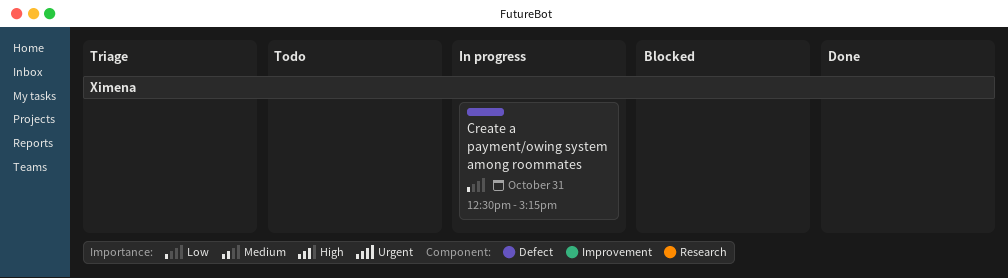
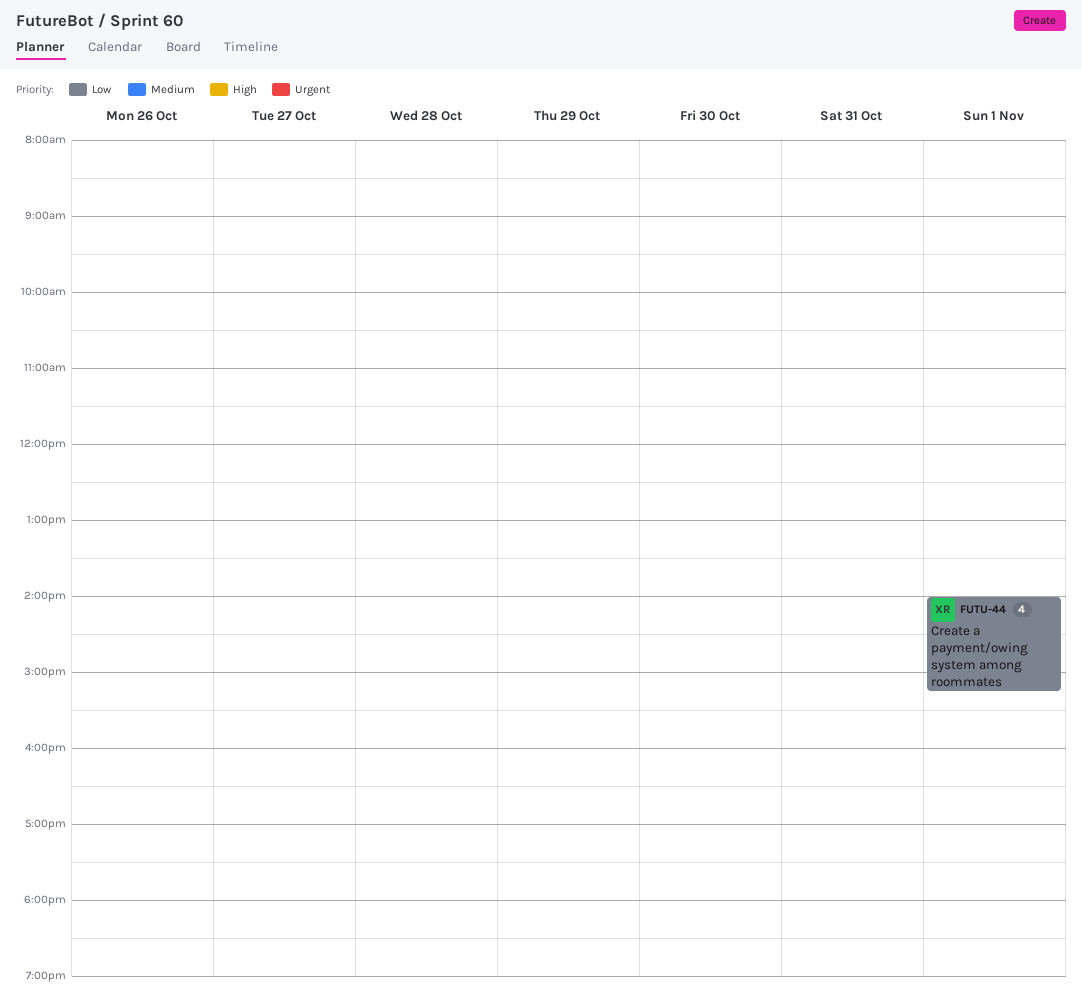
Create a payment/owing system among roommates, day: Oct 31 -> Nov 1
Create a payment/owing system among roommates, begins: 12:30 -> 14:00

